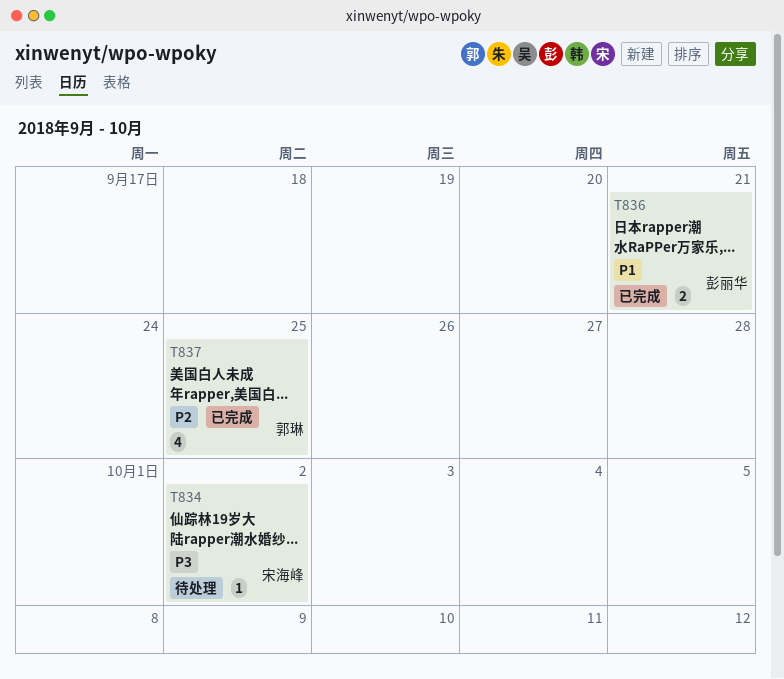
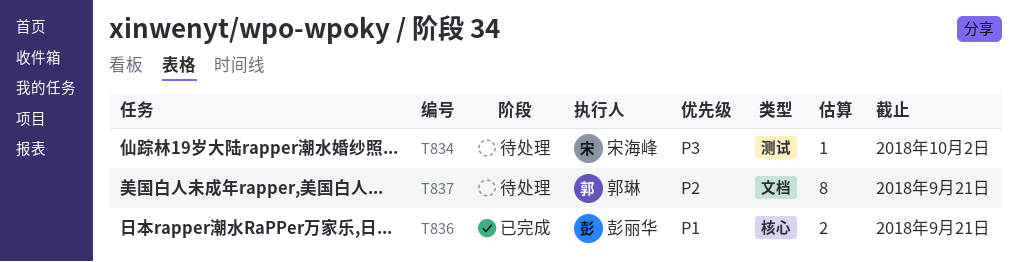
T837, status: 已完成 -> 待处理
T837, estimate: 4 -> 8
T837, due: Sep 25 -> Sep 21

